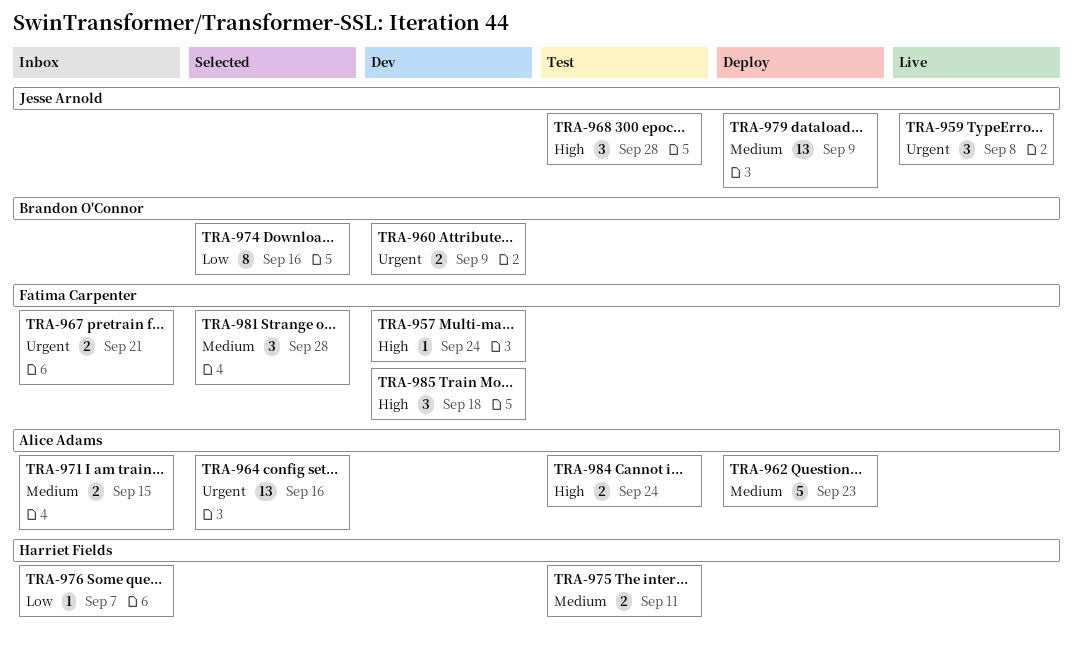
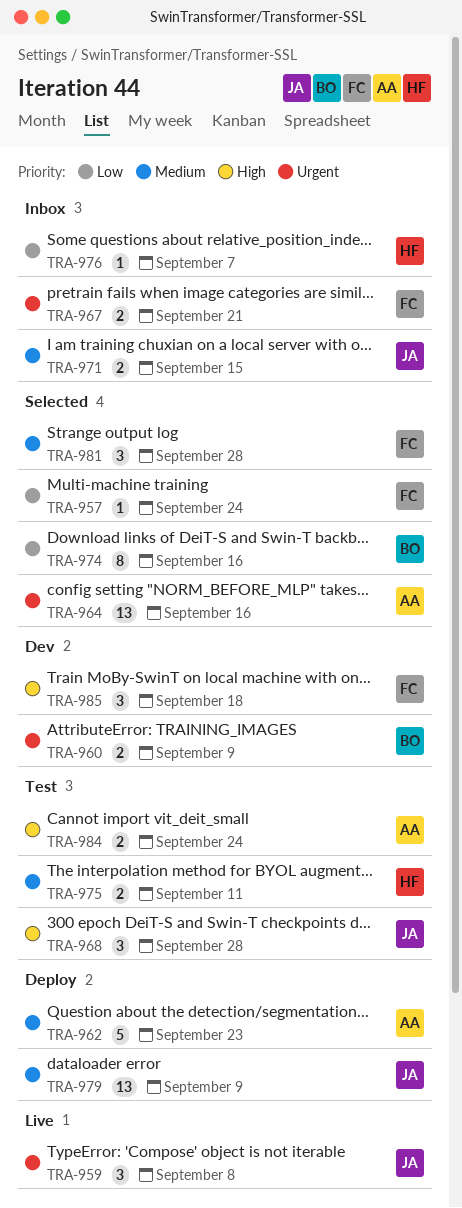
TRA-957, status: Dev -> Selected
TRA-957, priority: High -> Low
TRA-971, owner: Alice Adams -> Jesse Arnold

